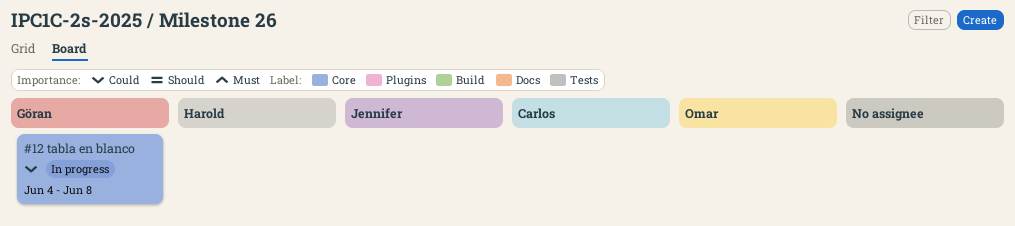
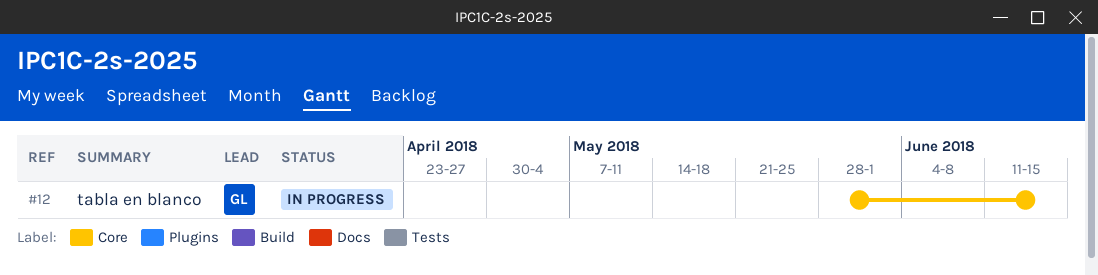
#12, start: Jun 4 -> May 28
#12, due: Jun 8 -> Jun 15

